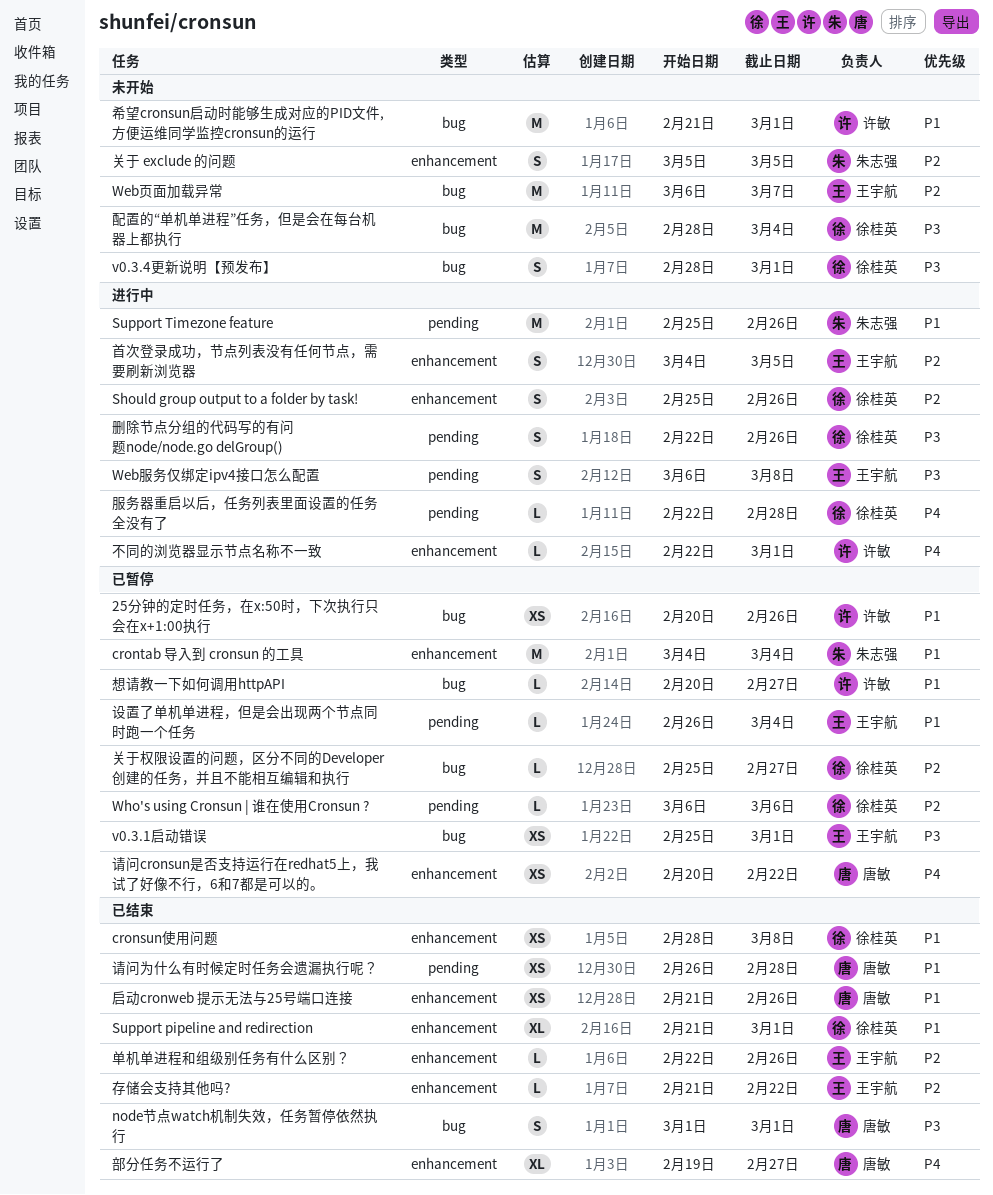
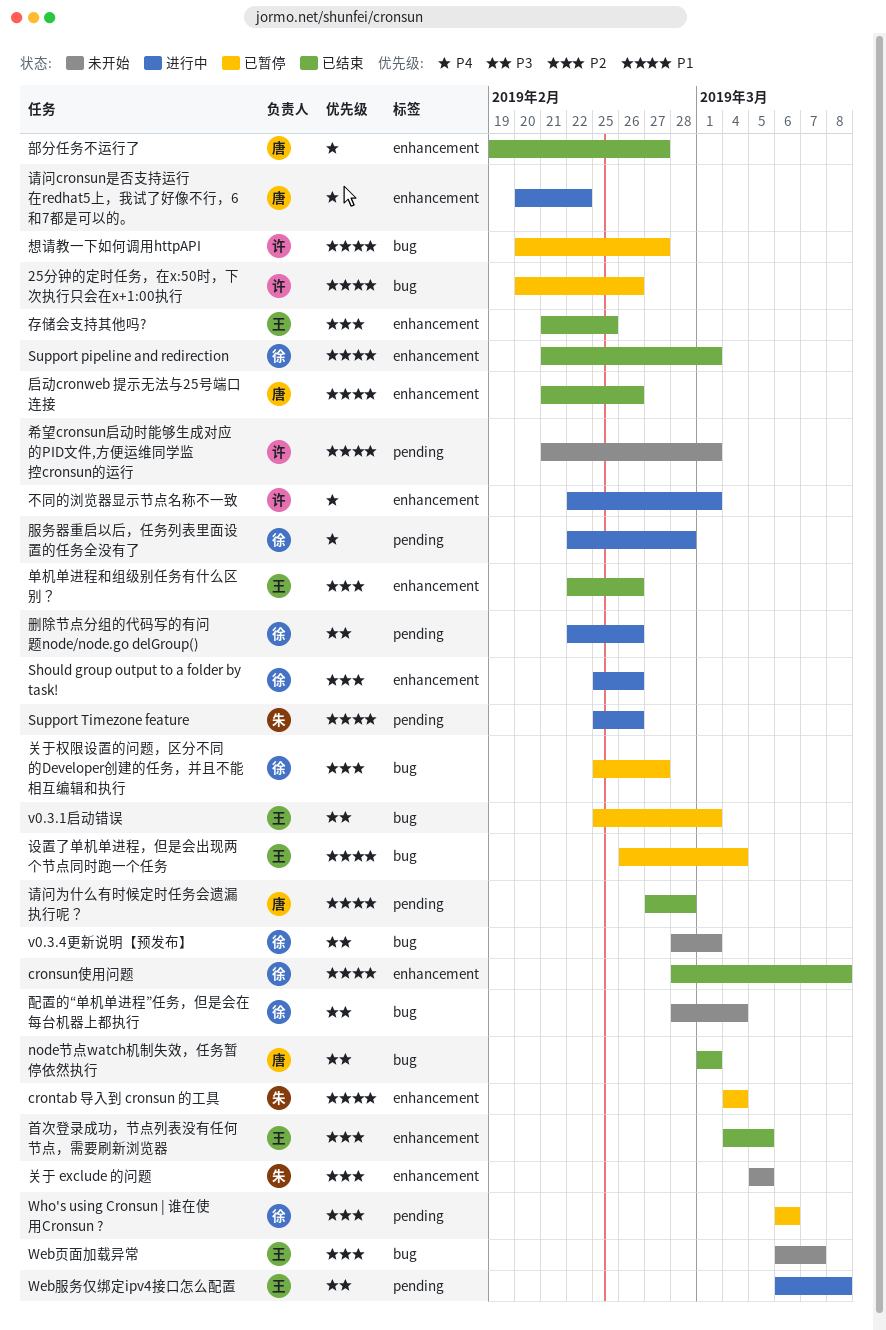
存储会支持其他吗?, due: Feb 22 -> Feb 25
希望cronsun启动时能够生成对应的PID文件,方便运维同学监控cronsun的运行, label: bug -> pending
设置了单机单进程，但是会出现两个节点同时跑一个任务, label: pending -> bug
请问cronsun是否支持运行在redhat5上，我试了好像不行，6和7都是可以的。, status: 已暂停 -> 进行中
请问为什么有时候定时任务会遗漏执行呢？, start: Feb 26 -> Feb 27
首次登录成功，节点列表没有任何节点，需要刷新浏览器, status: 进行中 -> 已结束

